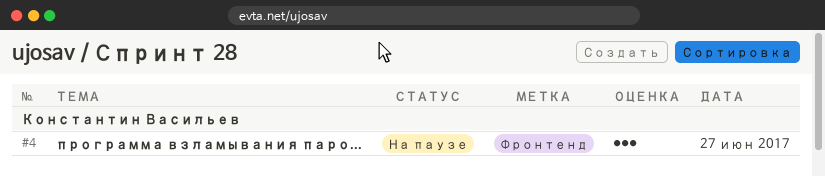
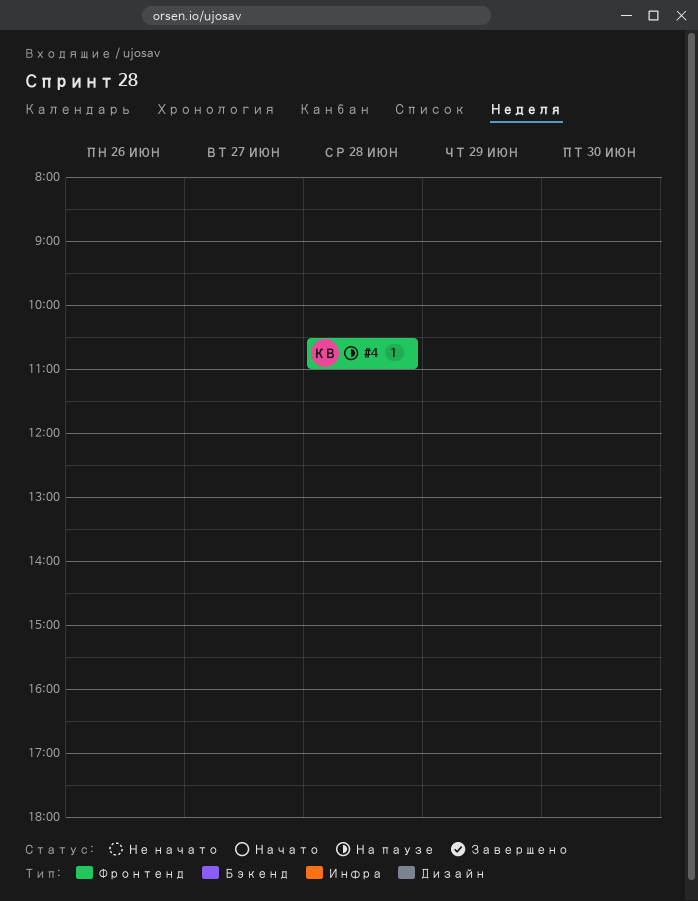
#4, estimate: 3 -> 1
#4, day: Jun 27 -> Jun 28

